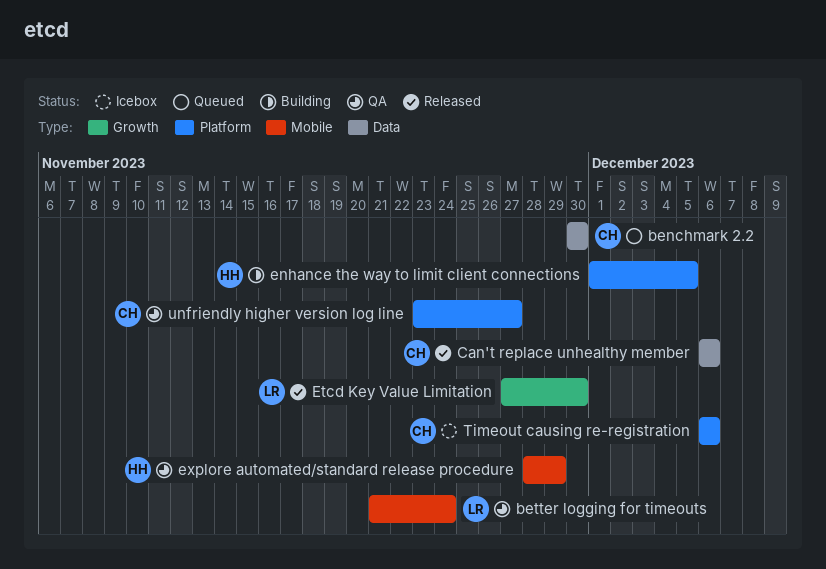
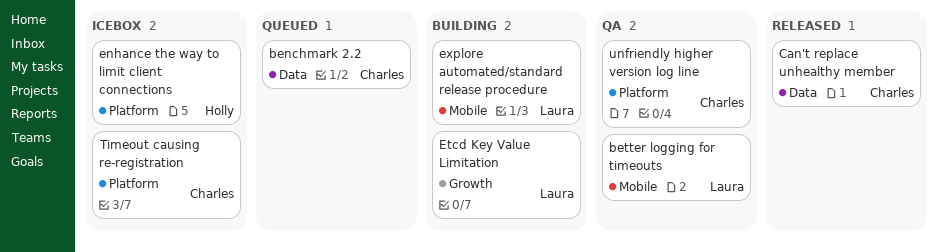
enhance the way to limit client connections, status: Building -> Icebox
Etcd Key Value Limitation, status: Released -> Building
explore automated/standard release procedure, status: QA -> Building
explore automated/standard release procedure, owner: Holly -> Laura

